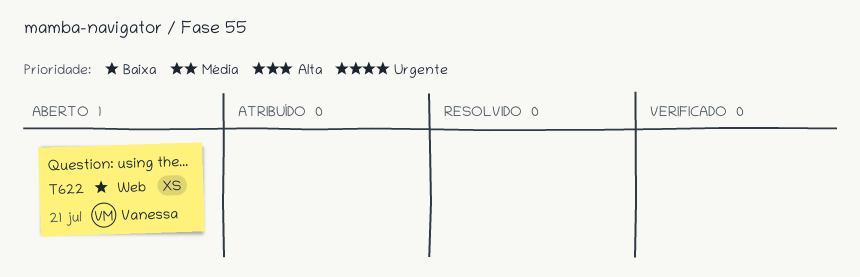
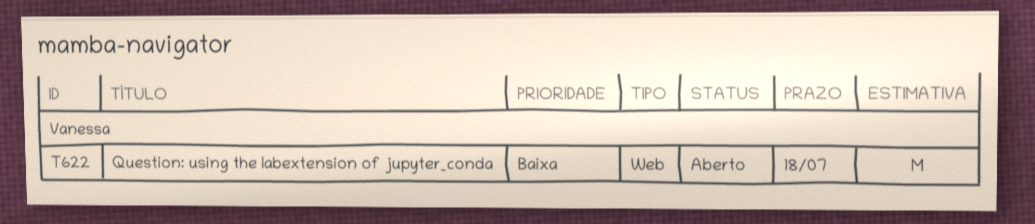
T622, estimate: XS -> M
T622, due: Jul 21 -> Jul 18

